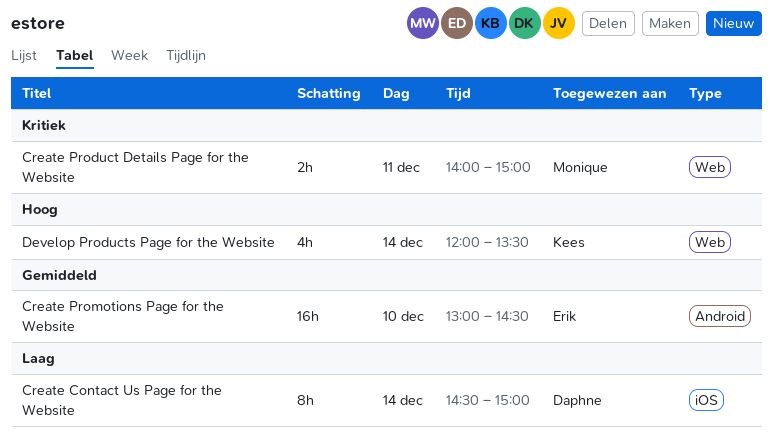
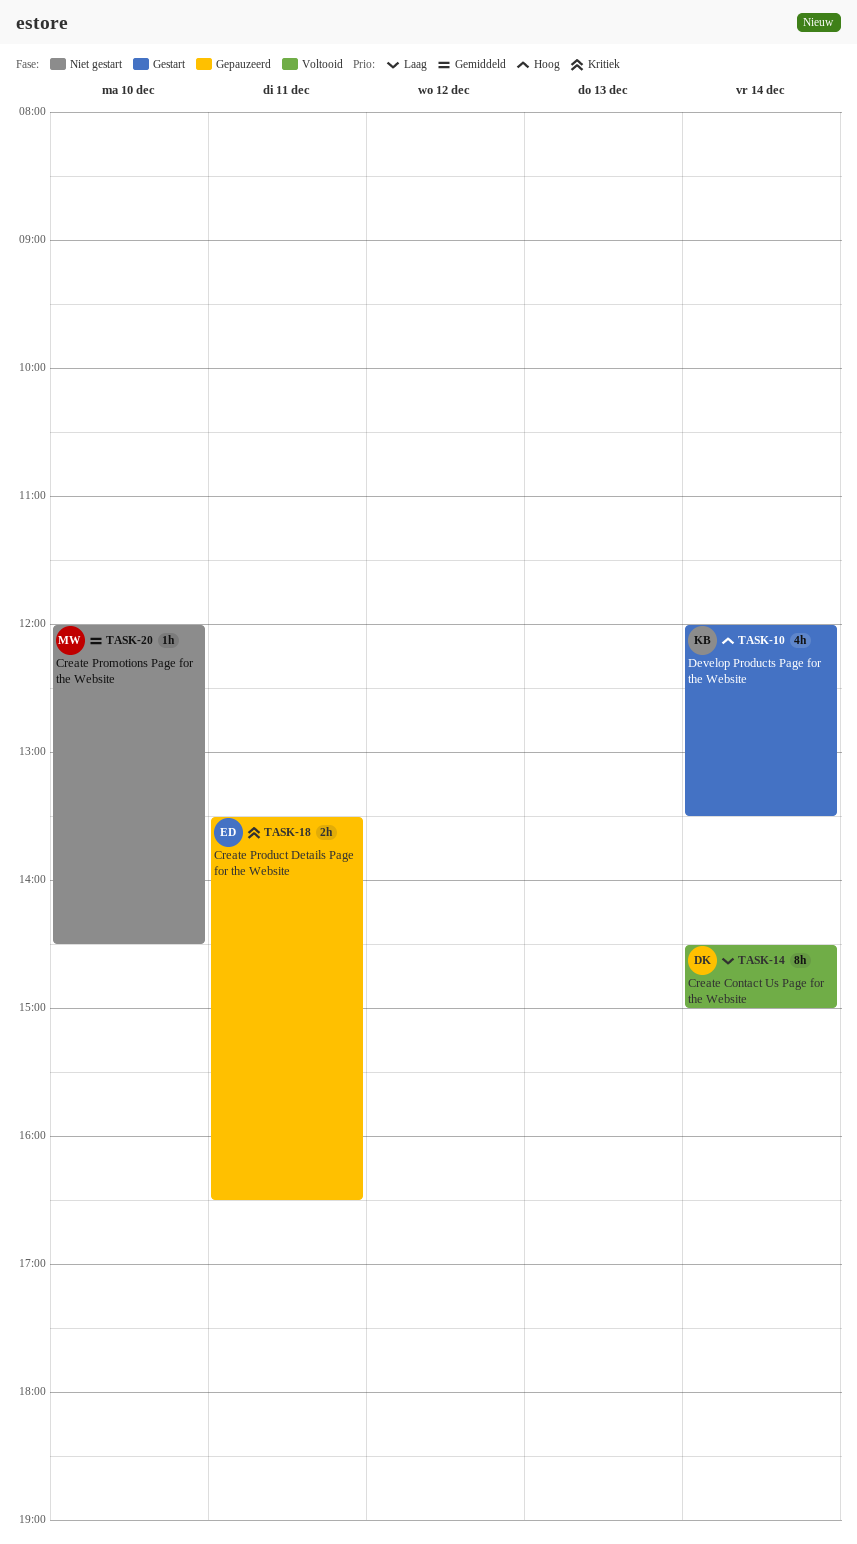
Create Product Details Page for the Website, owner: Monique -> Erik
Create Product Details Page for the Website, begins: 14:00 -> 13:30
Create Product Details Page for the Website, ends: 15:00 -> 16:30
Create Promotions Page for the Website, owner: Erik -> Monique
Create Promotions Page for the Website, estimate: 16h -> 1h
Create Promotions Page for the Website, begins: 13:00 -> 12:00

